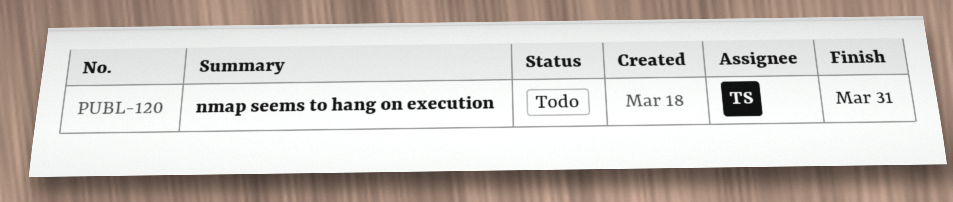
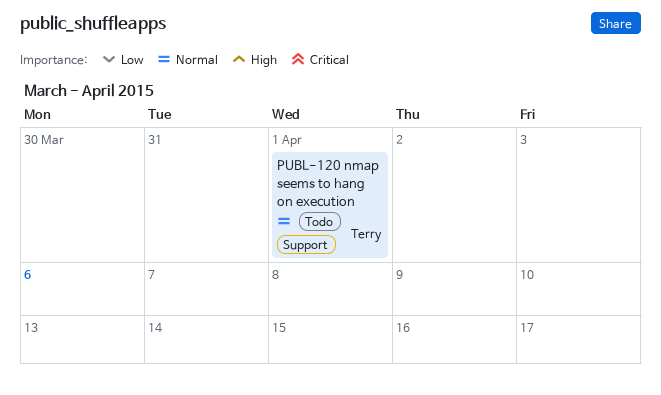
PUBL-120, due: Mar 31 -> Apr 1

